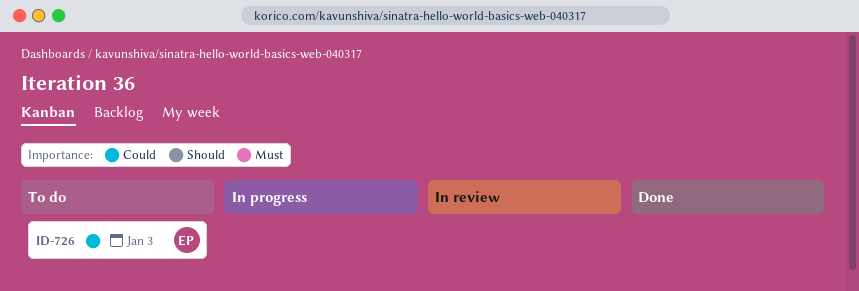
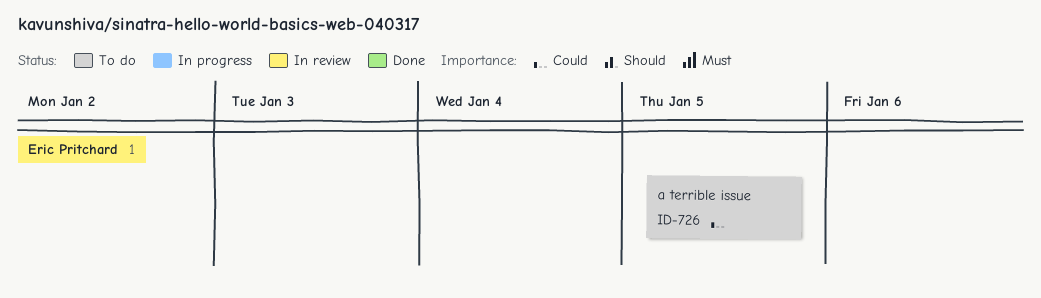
ID-726, due: Jan 3 -> Jan 5

